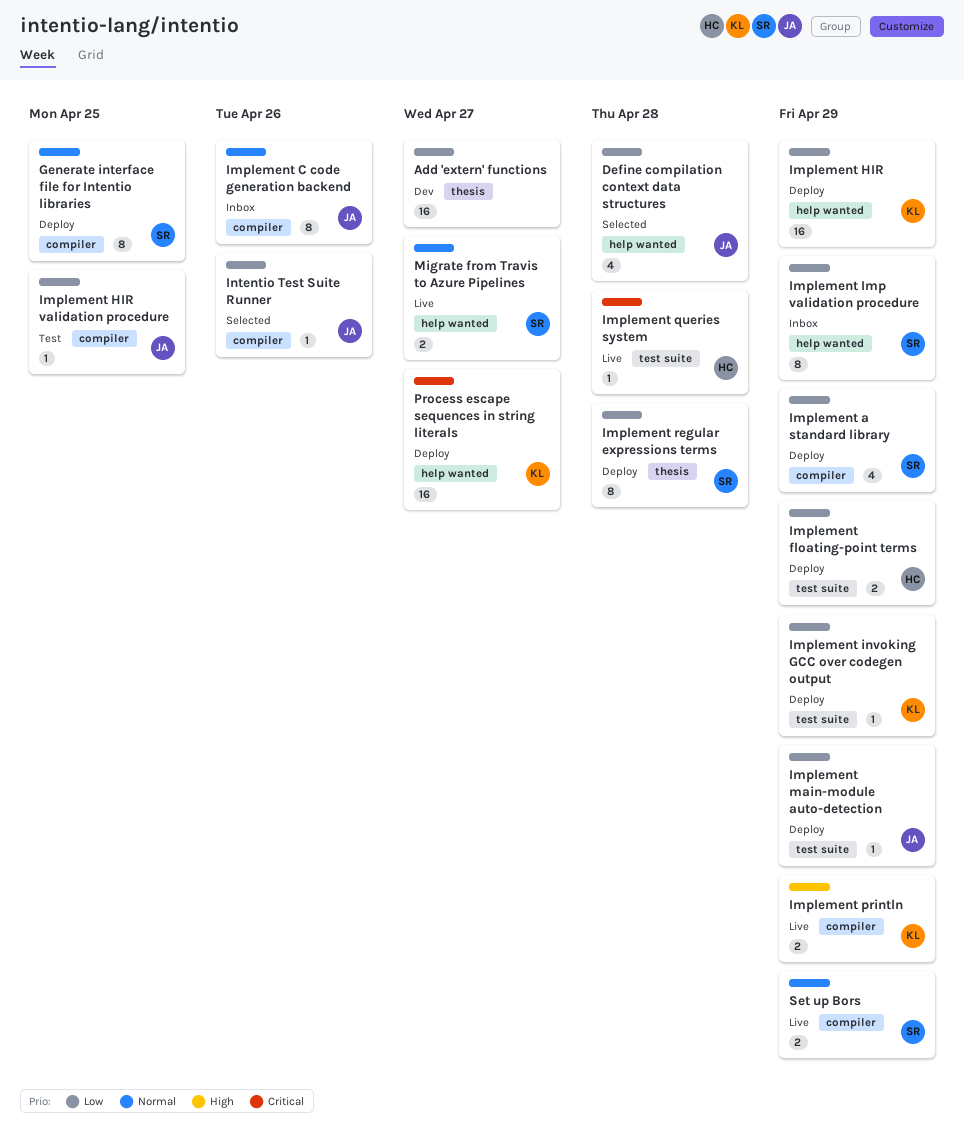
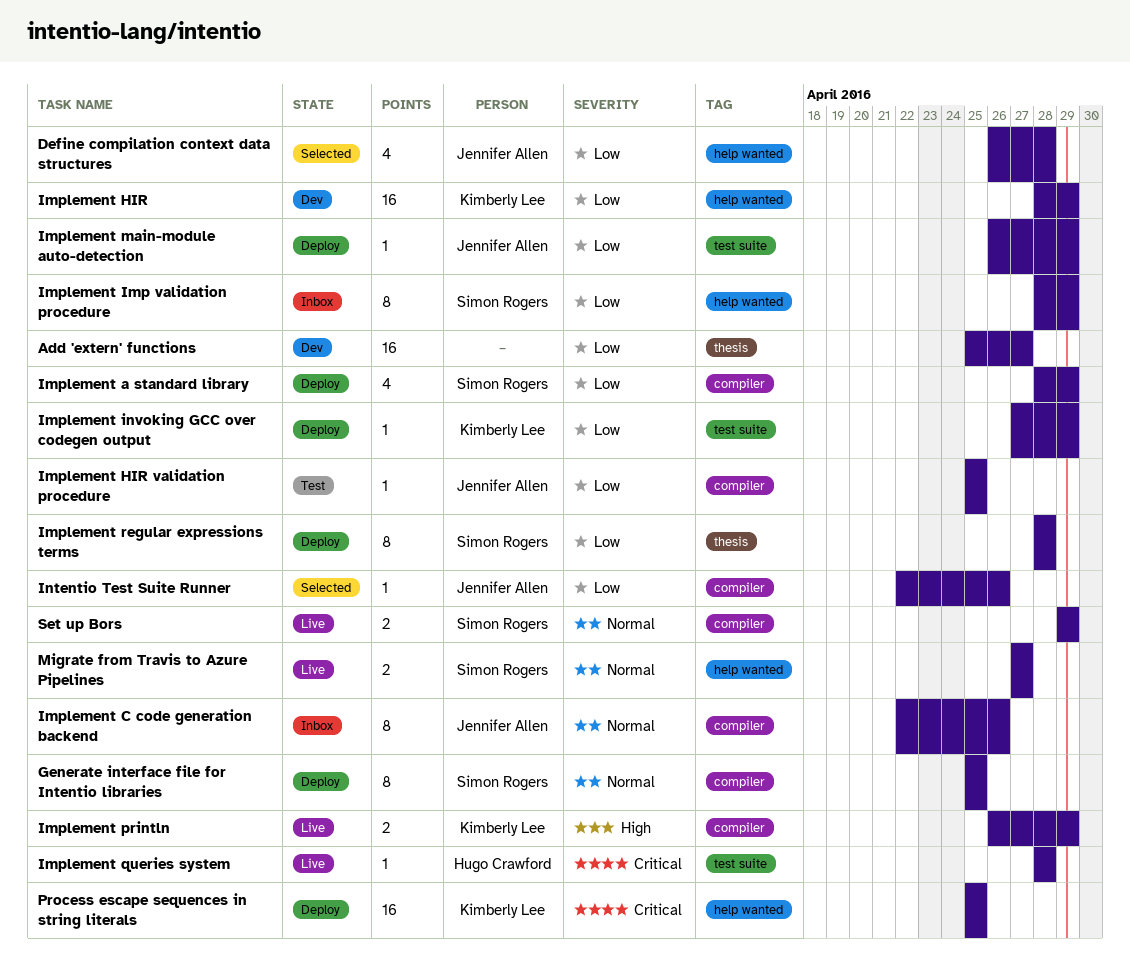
Implement floating-point terms: present -> none
Implement HIR, status: Deploy -> Dev
Process escape sequences in string literals, due: Apr 27 -> Apr 25

